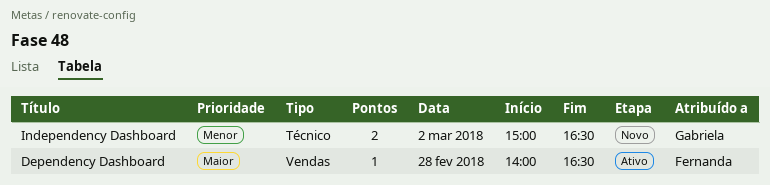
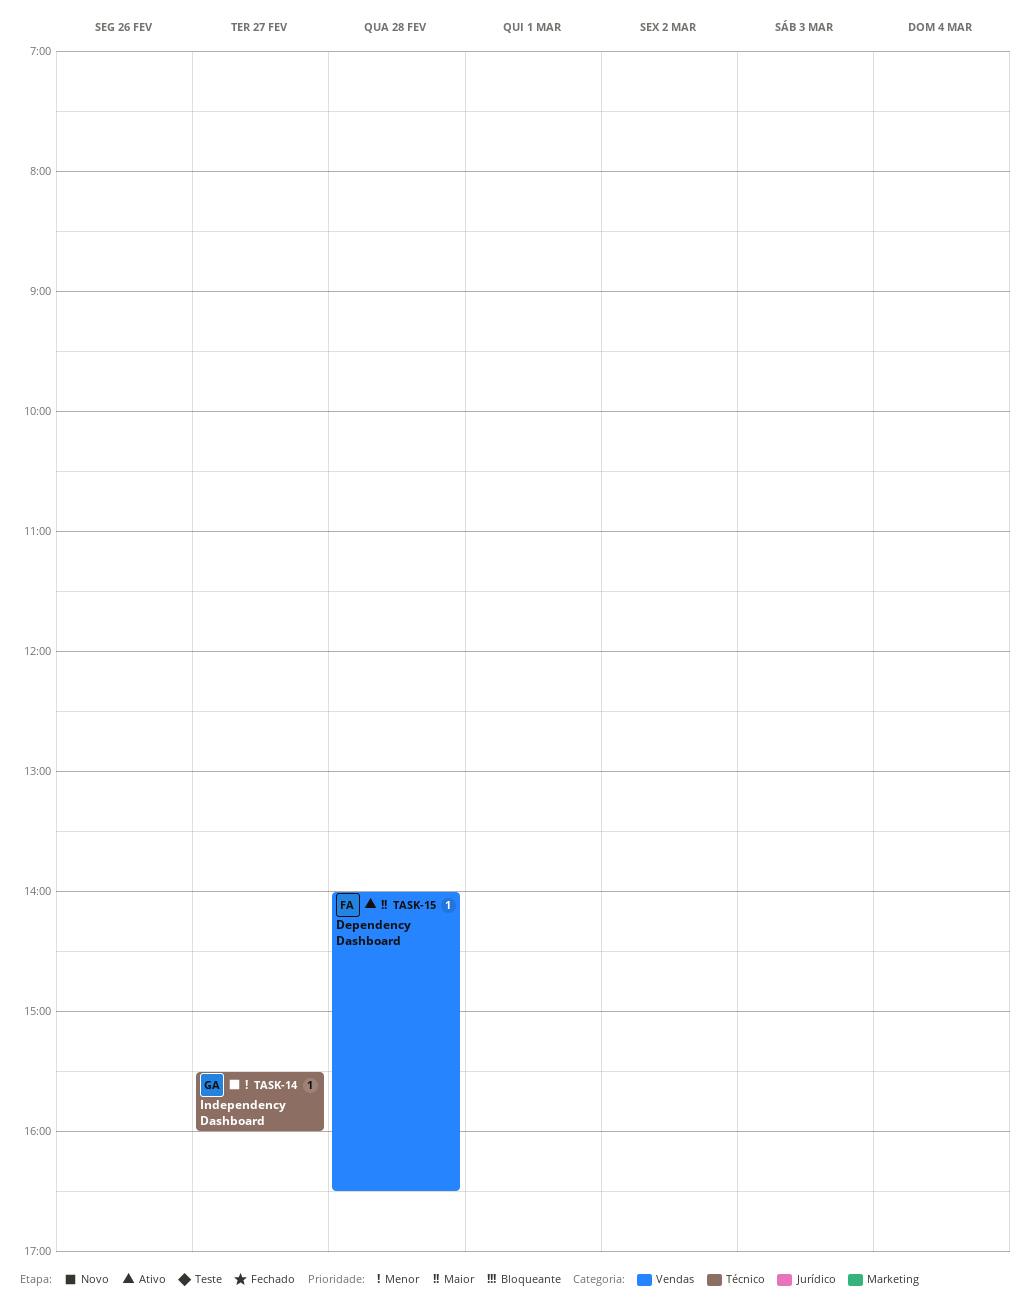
Independency Dashboard, estimate: 2 -> 1
Independency Dashboard, day: Mar 2 -> Feb 27
Independency Dashboard, begins: 15:00 -> 15:30
Independency Dashboard, ends: 16:30 -> 16:00

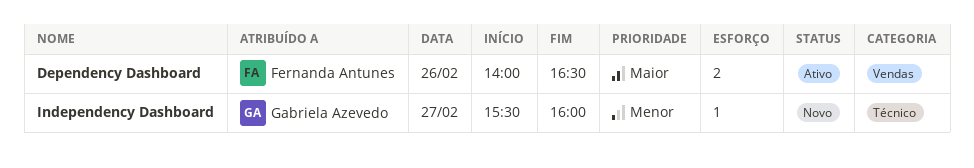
Dependency Dashboard, estimate: 1 -> 2
Dependency Dashboard, day: Feb 28 -> Feb 26

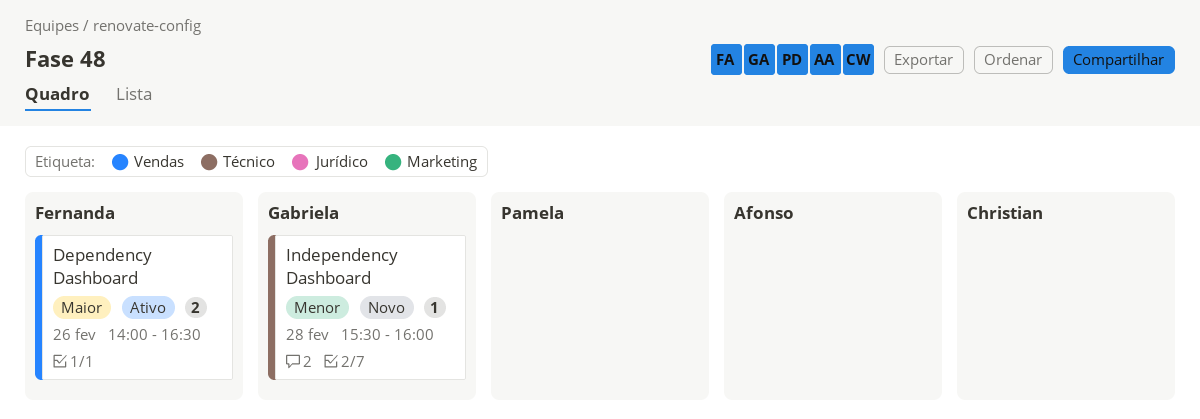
Independency Dashboard, day: Feb 27 -> Feb 28

